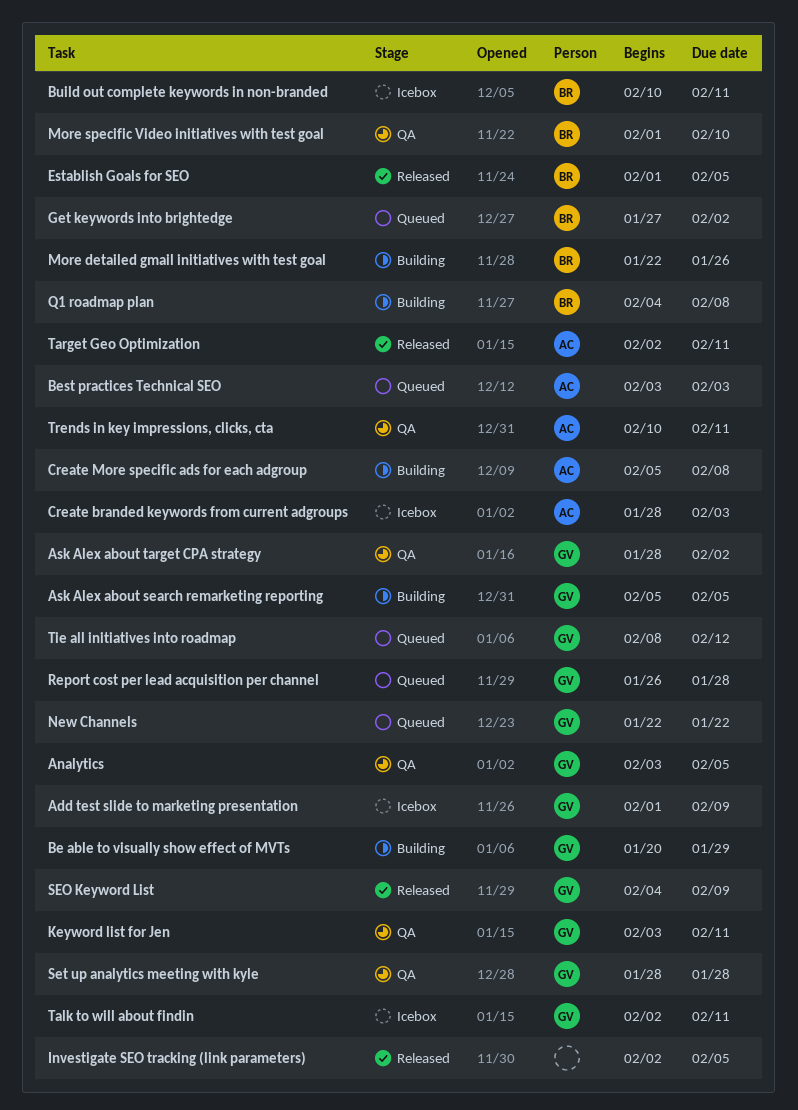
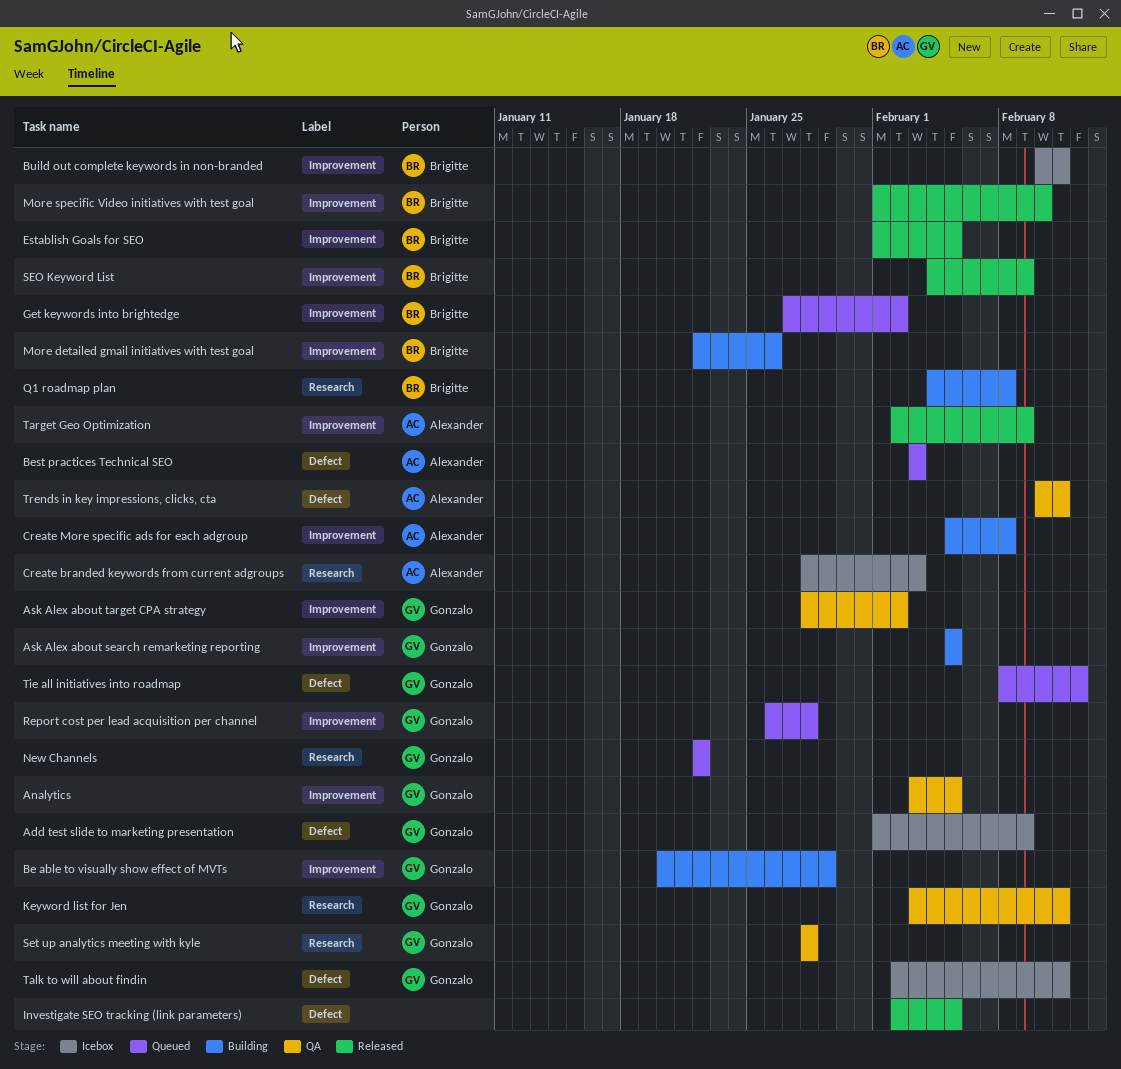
More specific Video initiatives with test goal, status: QA -> Released
SEO Keyword List, owner: Gonzalo -> Brigitte
Target Geo Optimization, due: Feb 11 -> Feb 9

